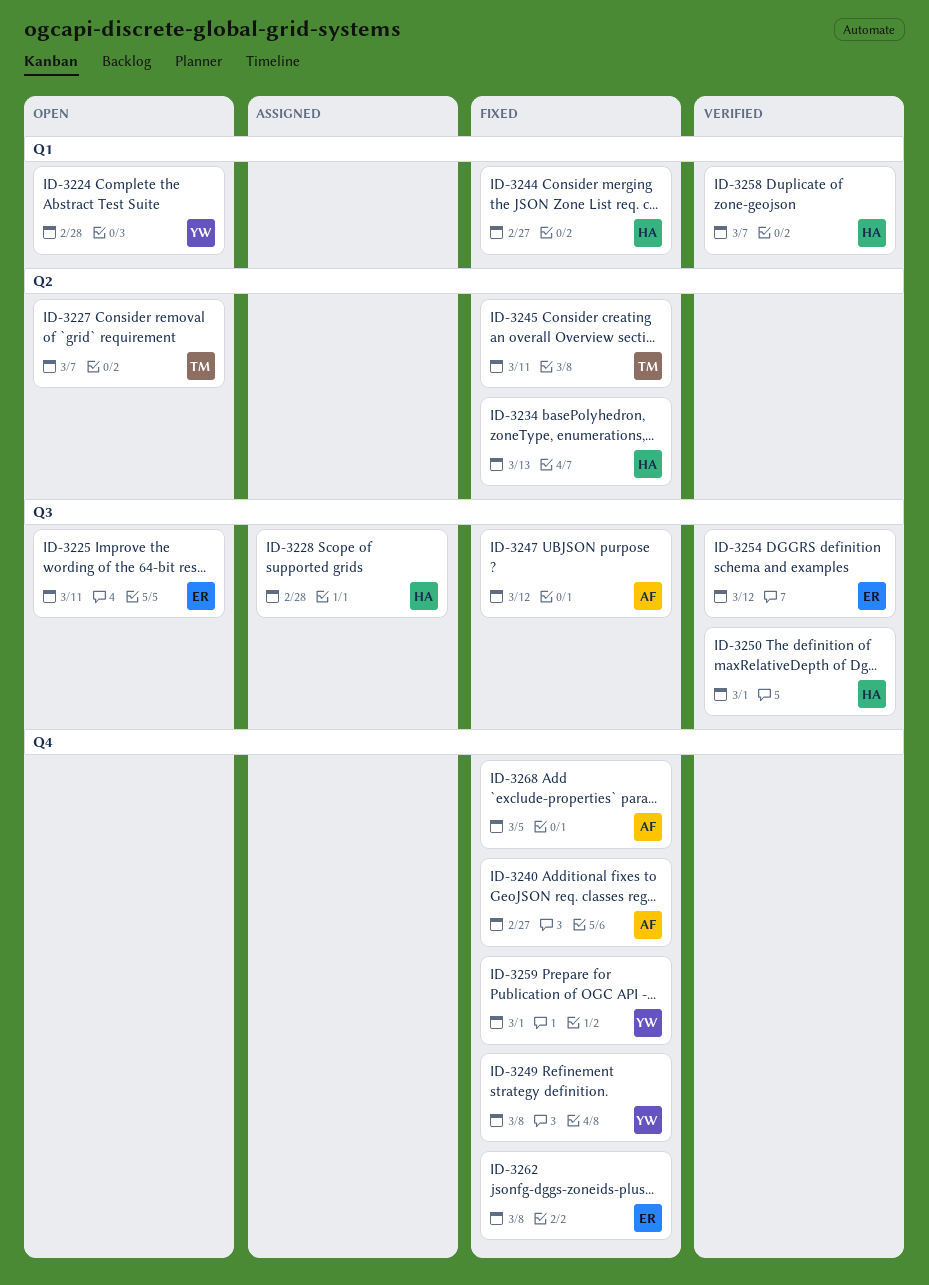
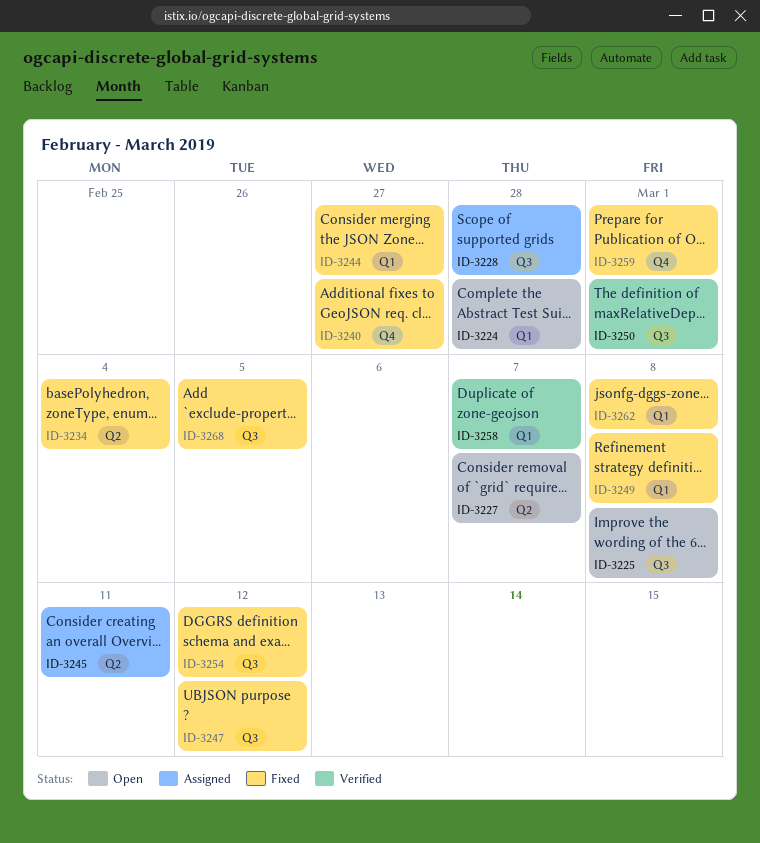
ID-3225, due: Mar 11 -> Mar 8
ID-3234, due: Mar 13 -> Mar 4
ID-3245, status: Fixed -> Assigned
ID-3249, label: Q4 -> Q1
ID-3254, status: Verified -> Fixed
ID-3262, label: Q4 -> Q1
ID-3268, label: Q4 -> Q3

